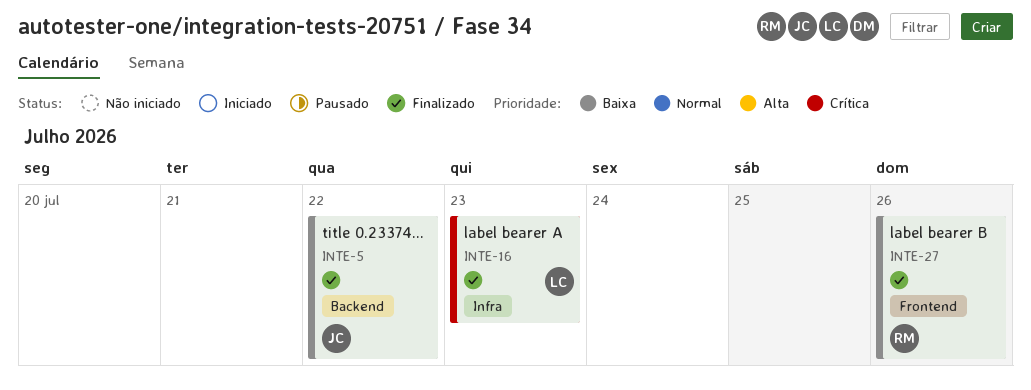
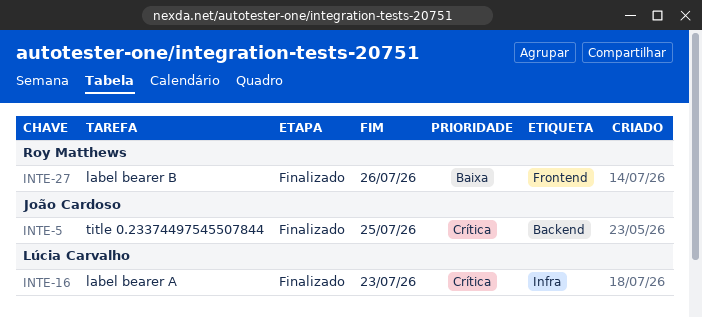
INTE-5, priority: Baixa -> Crítica
INTE-5, due: Jul 22 -> Jul 25

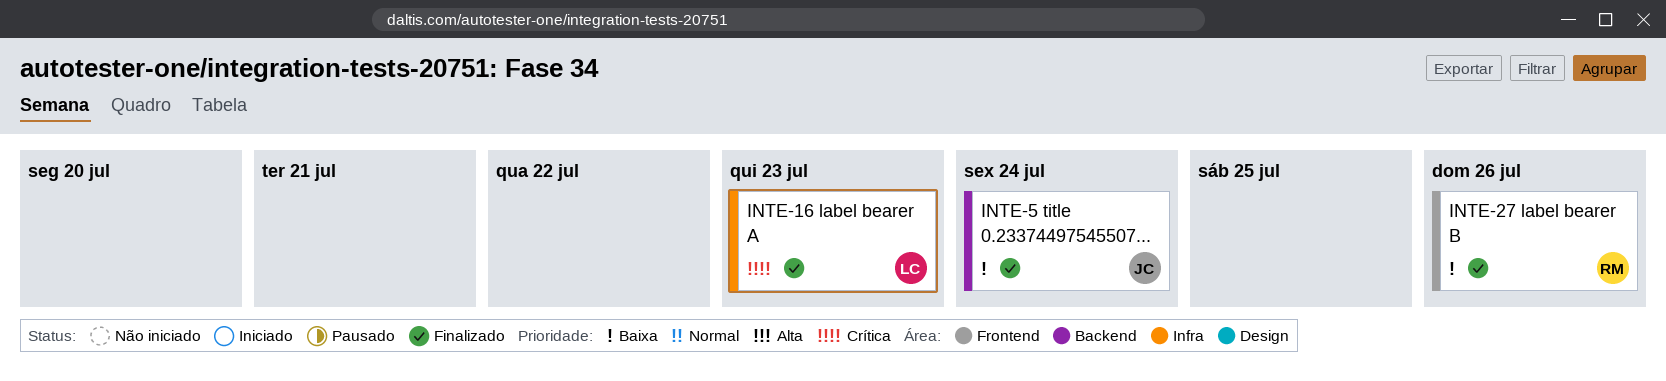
INTE-5, priority: Crítica -> Baixa
INTE-5, due: Jul 25 -> Jul 24

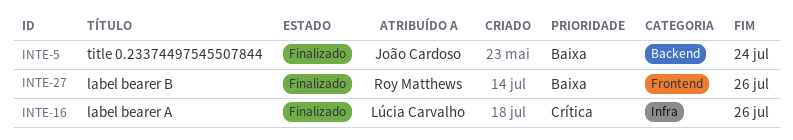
INTE-16, due: Jul 23 -> Jul 26

